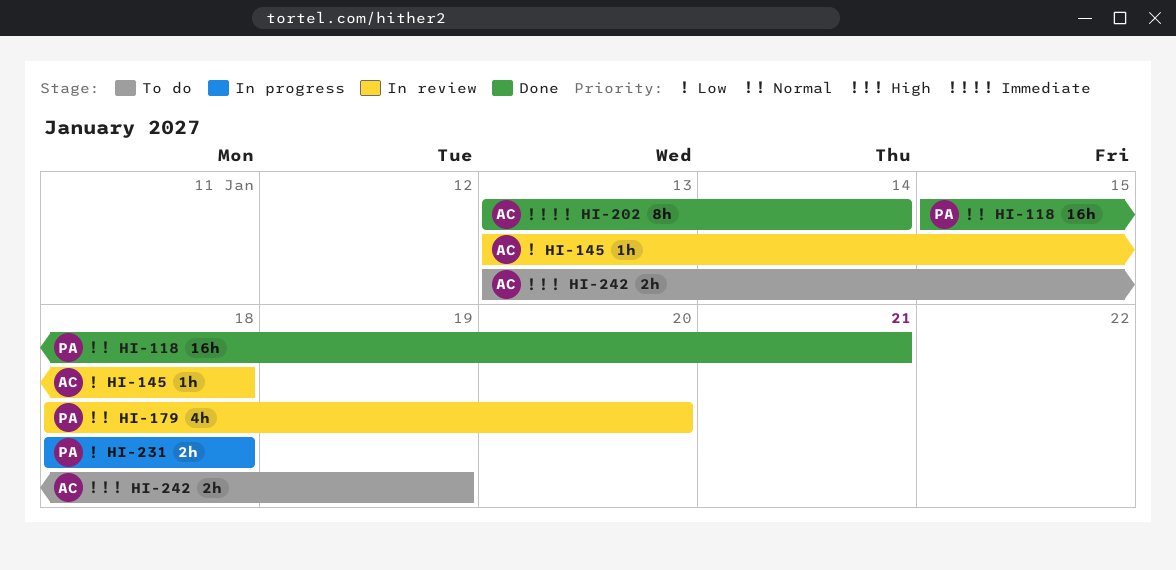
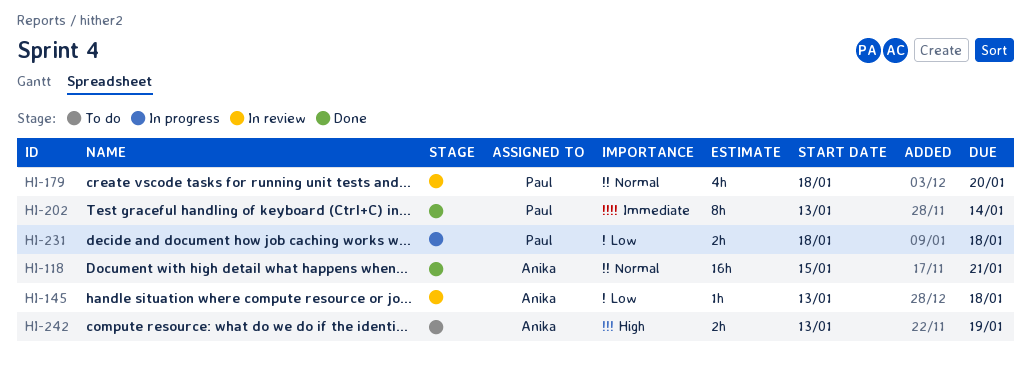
HI-118, owner: Paul -> Anika
HI-202, owner: Anika -> Paul

